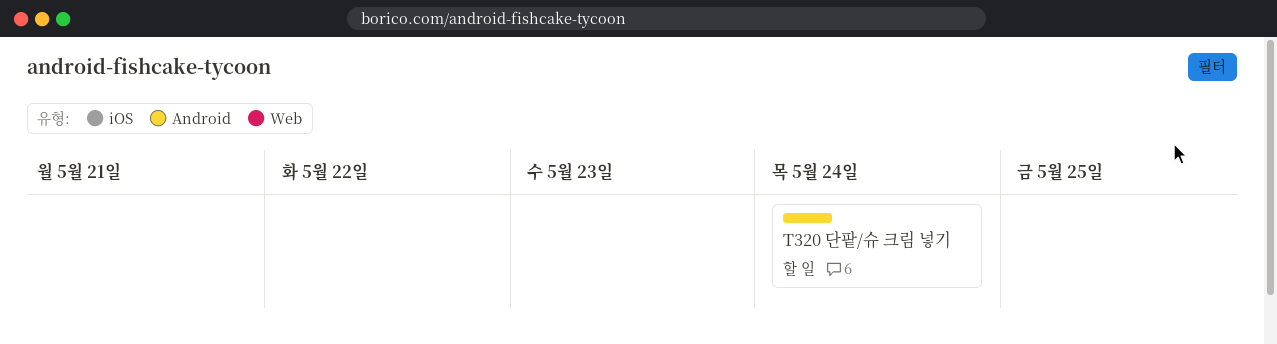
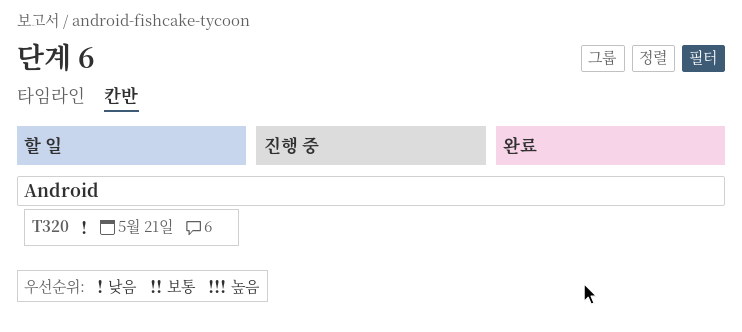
T320, due: May 24 -> May 21

